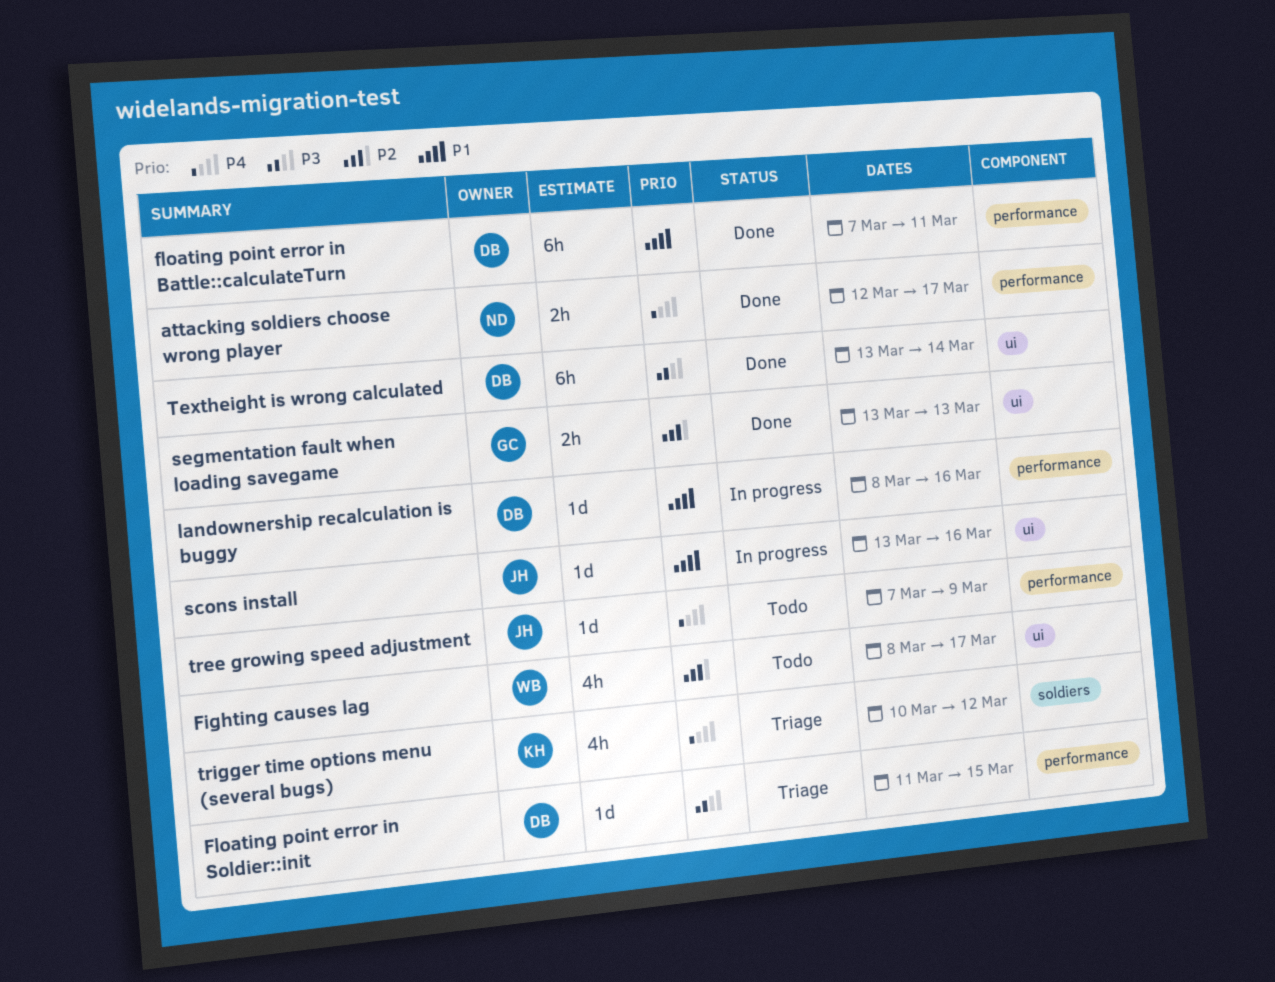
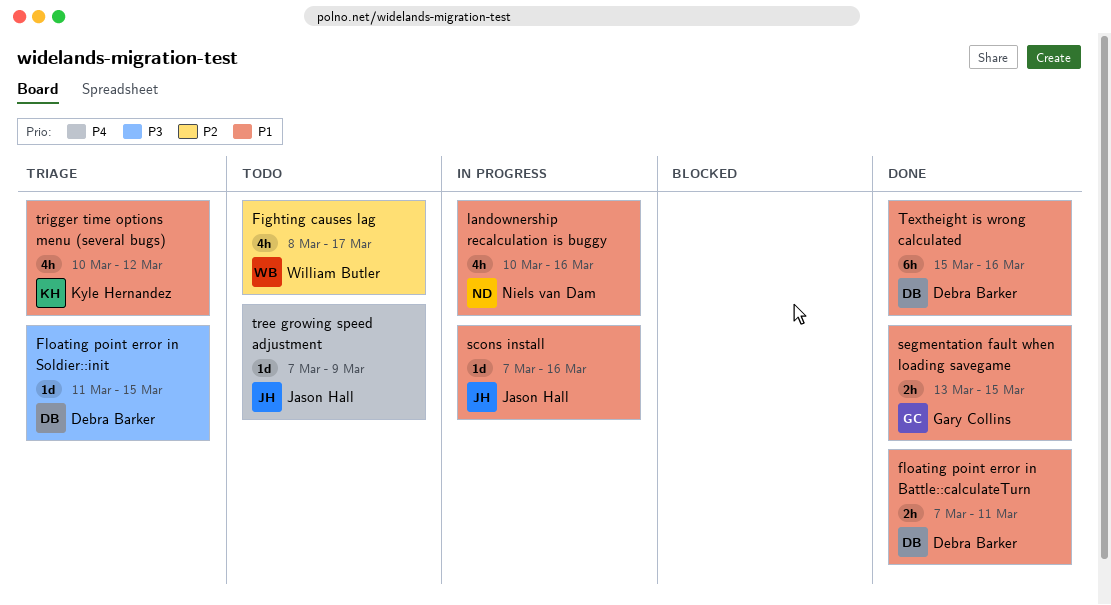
attacking soldiers choose wrong player: present -> none
floating point error in Battle::calculateTurn, estimate: 6h -> 2h
landownership recalculation is buggy, owner: Debra Barker -> Niels van Dam
landownership recalculation is buggy, estimate: 1d -> 4h
landownership recalculation is buggy, start: Mar 8 -> Mar 10
scons install, start: Mar 13 -> Mar 7
segmentation fault when loading savegame, priority: P2 -> P1
segmentation fault when loading savegame, due: Mar 13 -> Mar 15
Textheight is wrong calculated, priority: P3 -> P1
Textheight is wrong calculated, start: Mar 13 -> Mar 15
Textheight is wrong calculated, due: Mar 14 -> Mar 16
trigger time options menu (several bugs), priority: P4 -> P1

